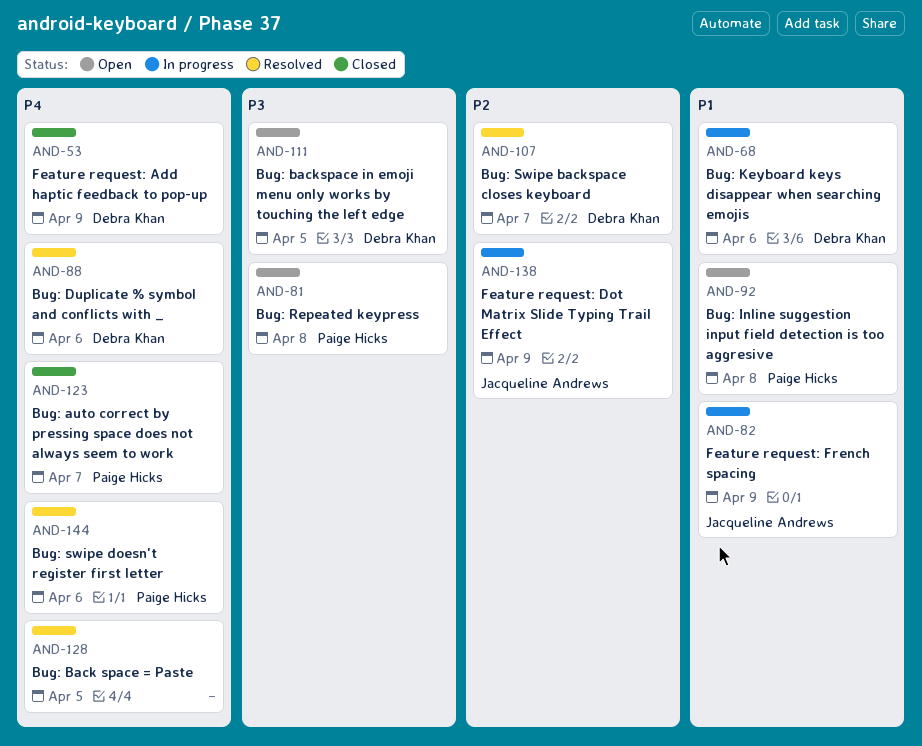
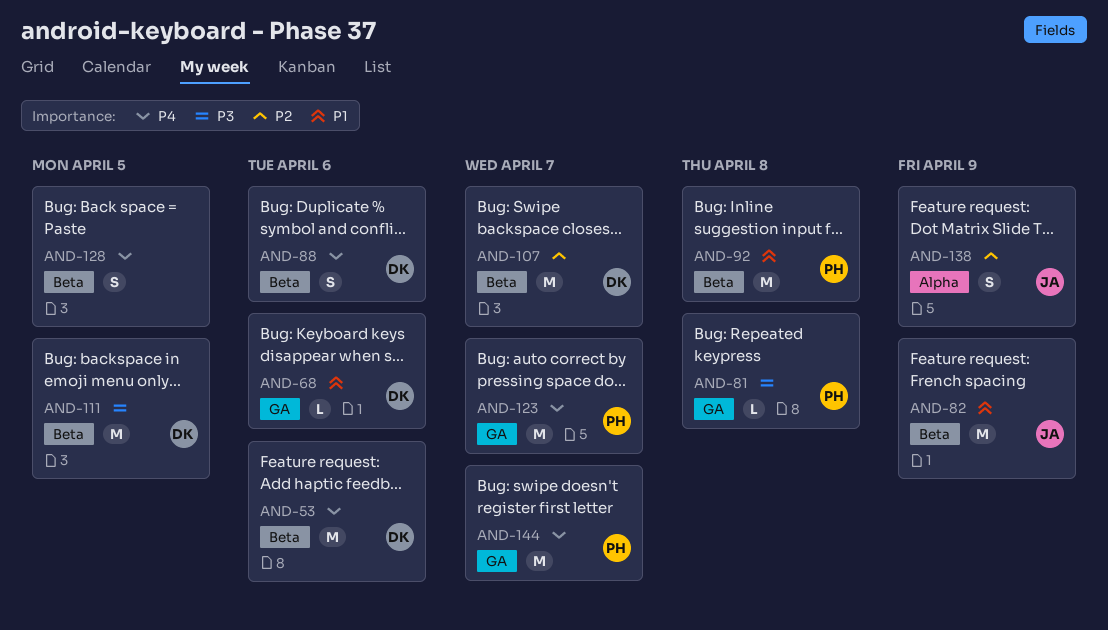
AND-53, due: Apr 9 -> Apr 6
AND-144, due: Apr 6 -> Apr 7

